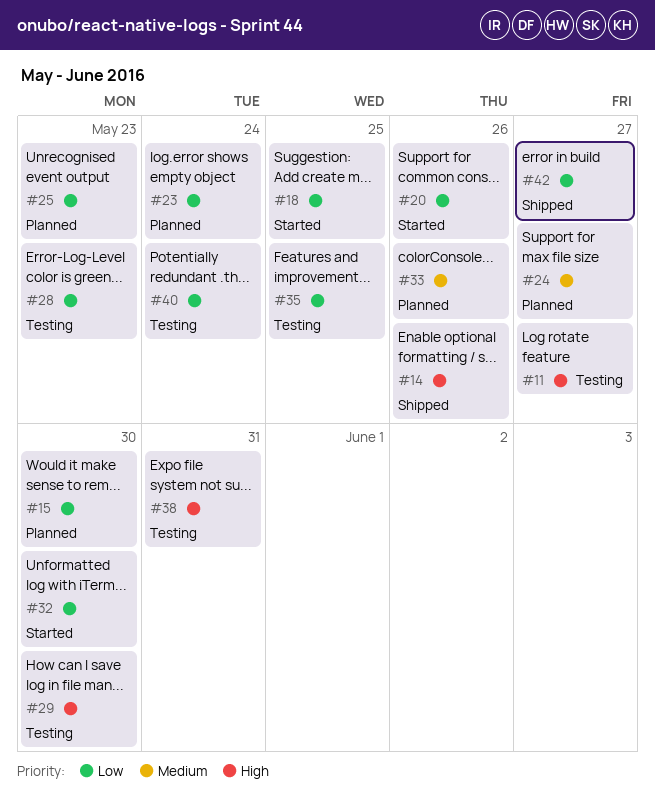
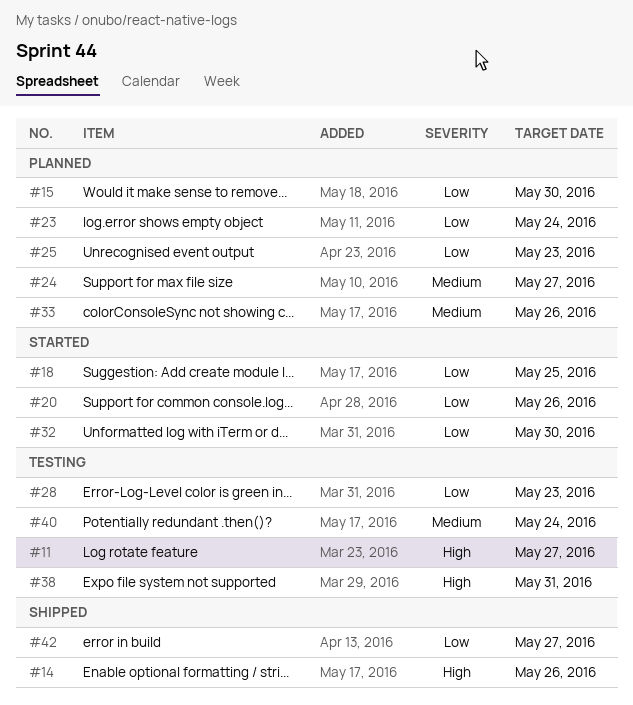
#29: present -> none
#35: present -> none
#40, priority: Low -> Medium

